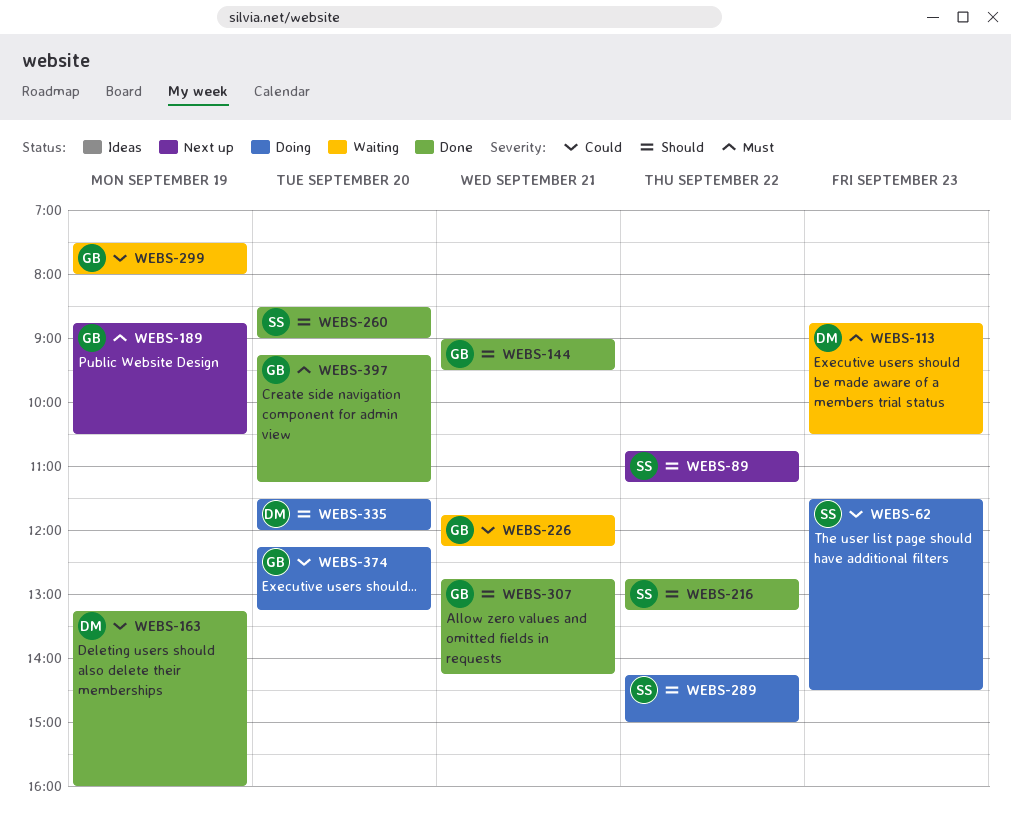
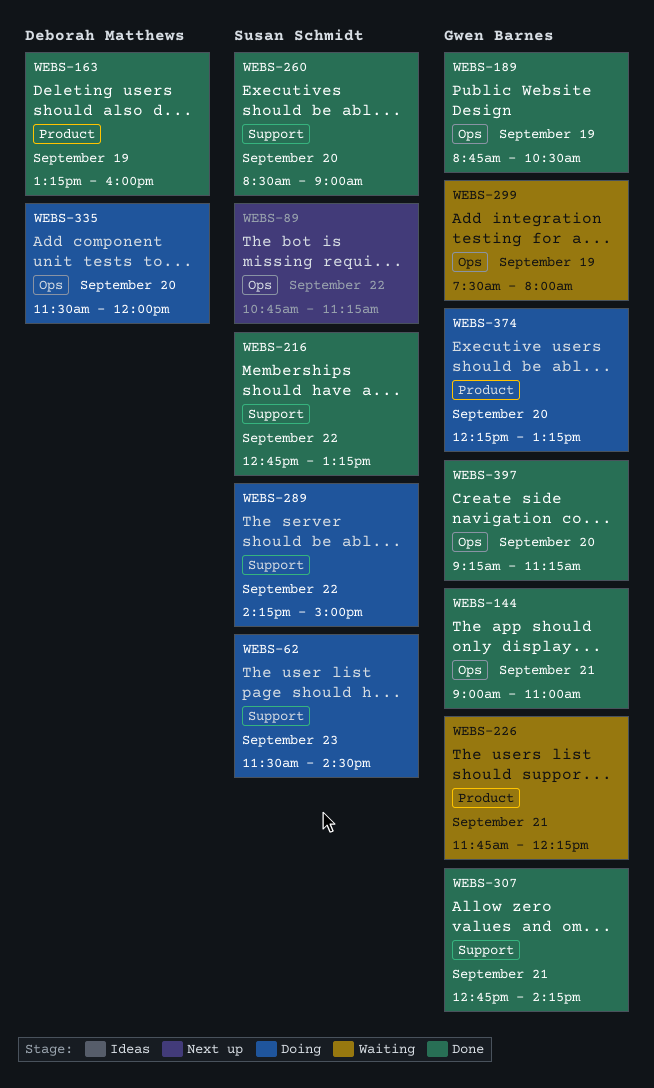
WEBS-113: present -> none
WEBS-144, ends: 09:30 -> 11:00
WEBS-189, status: Next up -> Done

